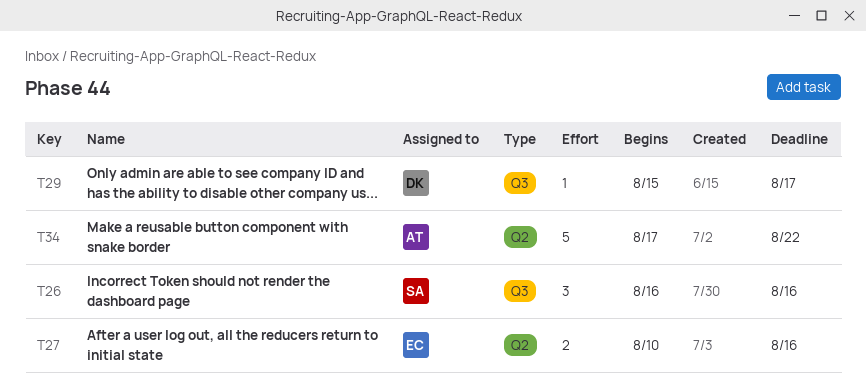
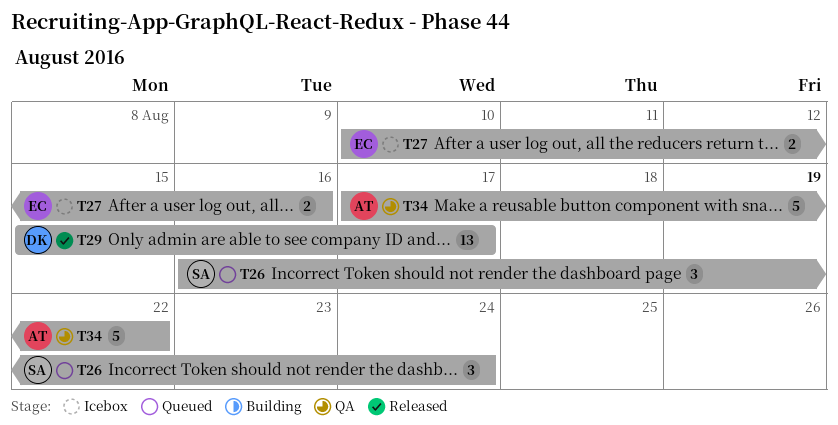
T26, due: Aug 16 -> Aug 24
T29, estimate: 1 -> 13

